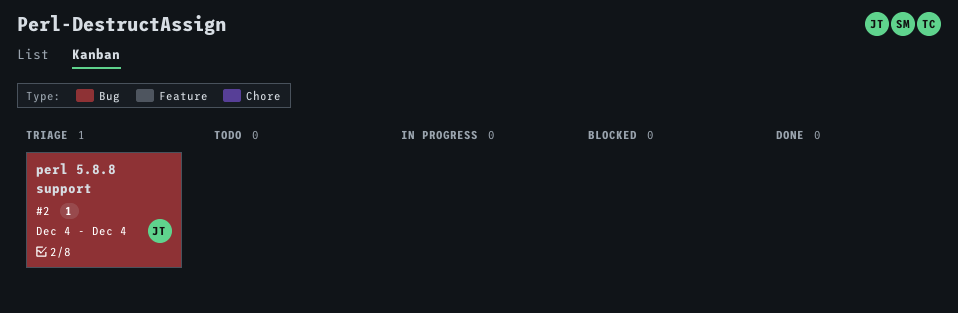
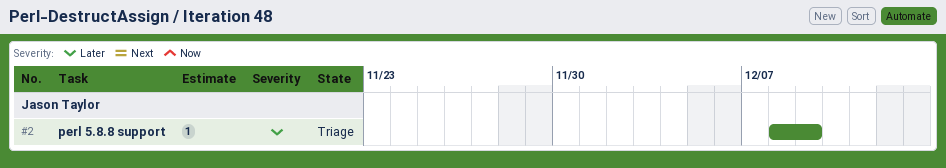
#2, start: Dec 4 -> Dec 8
#2, due: Dec 4 -> Dec 9

